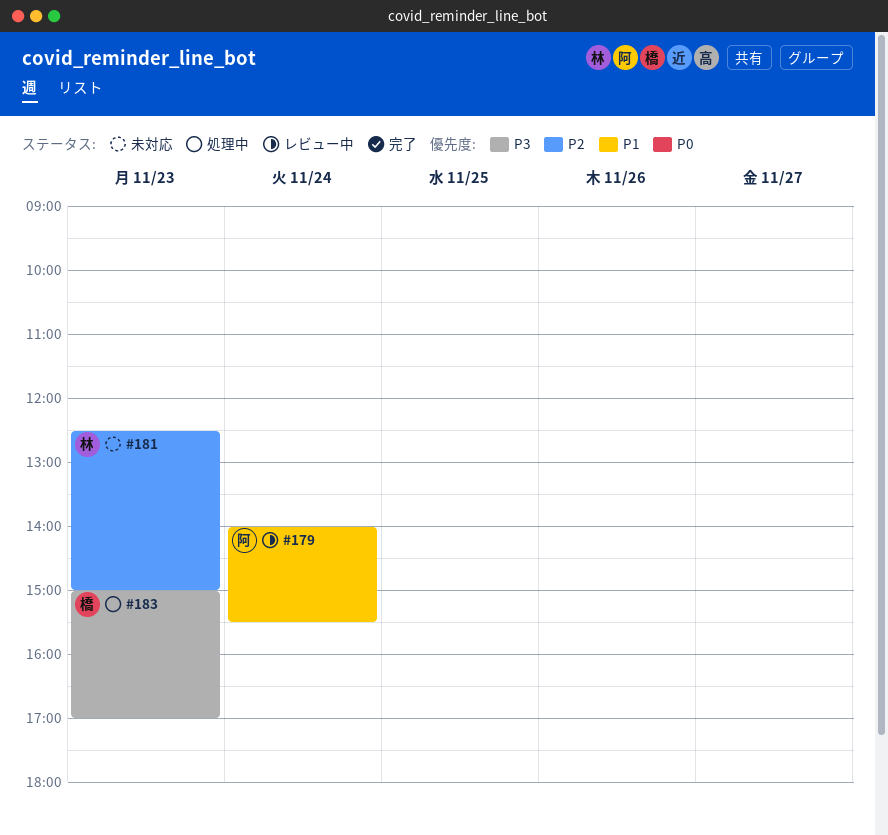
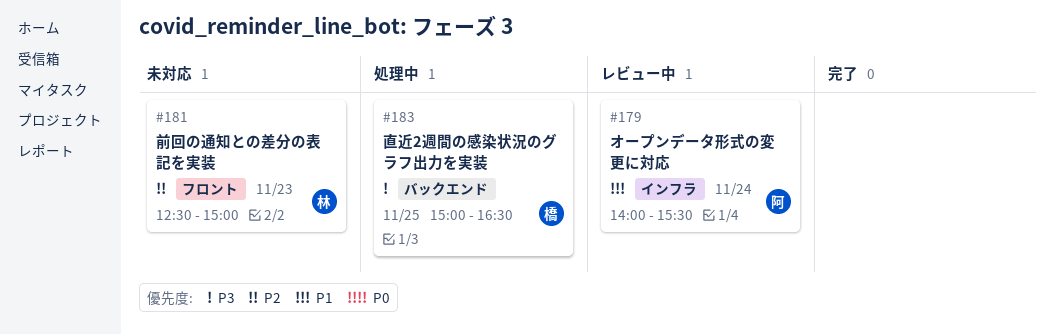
#183, day: Nov 23 -> Nov 25
#183, ends: 17:00 -> 16:30

